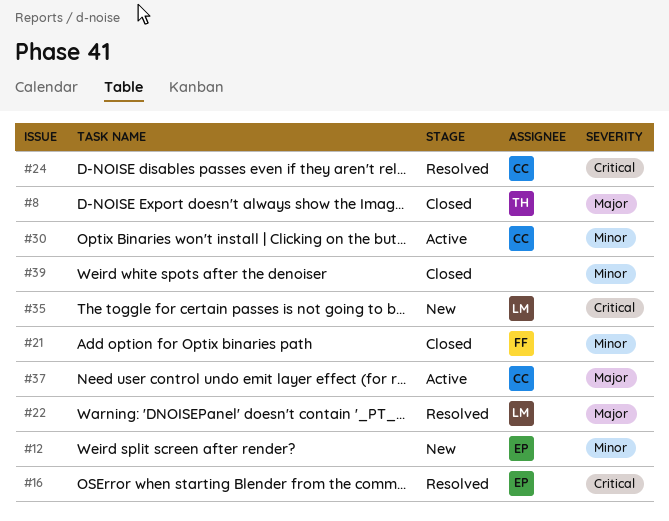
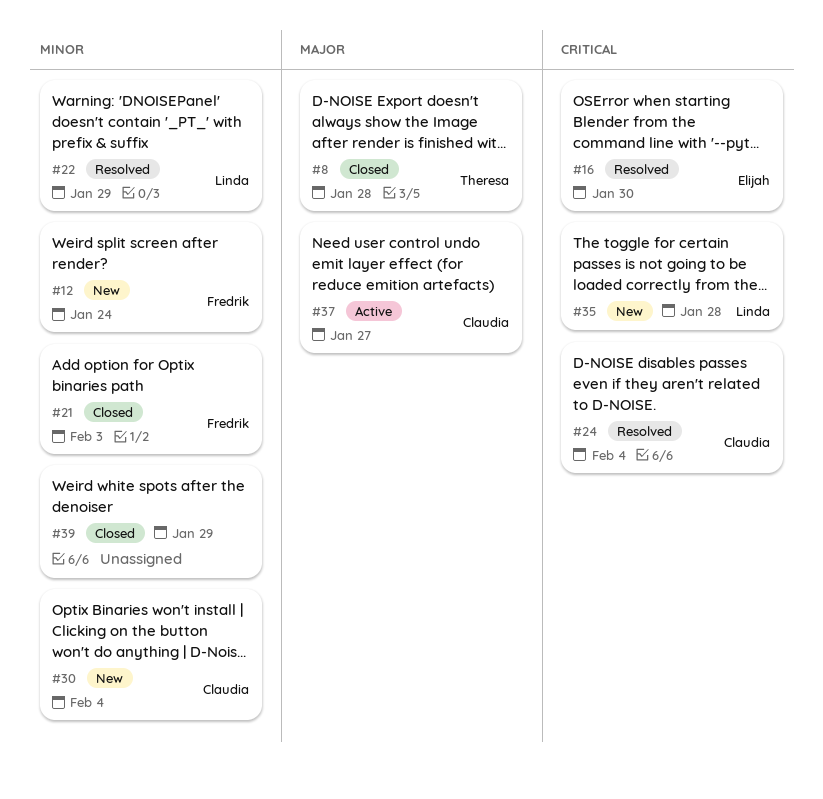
#12, owner: Elijah -> Fredrik
#22, priority: Major -> Minor
#30, status: Active -> New

